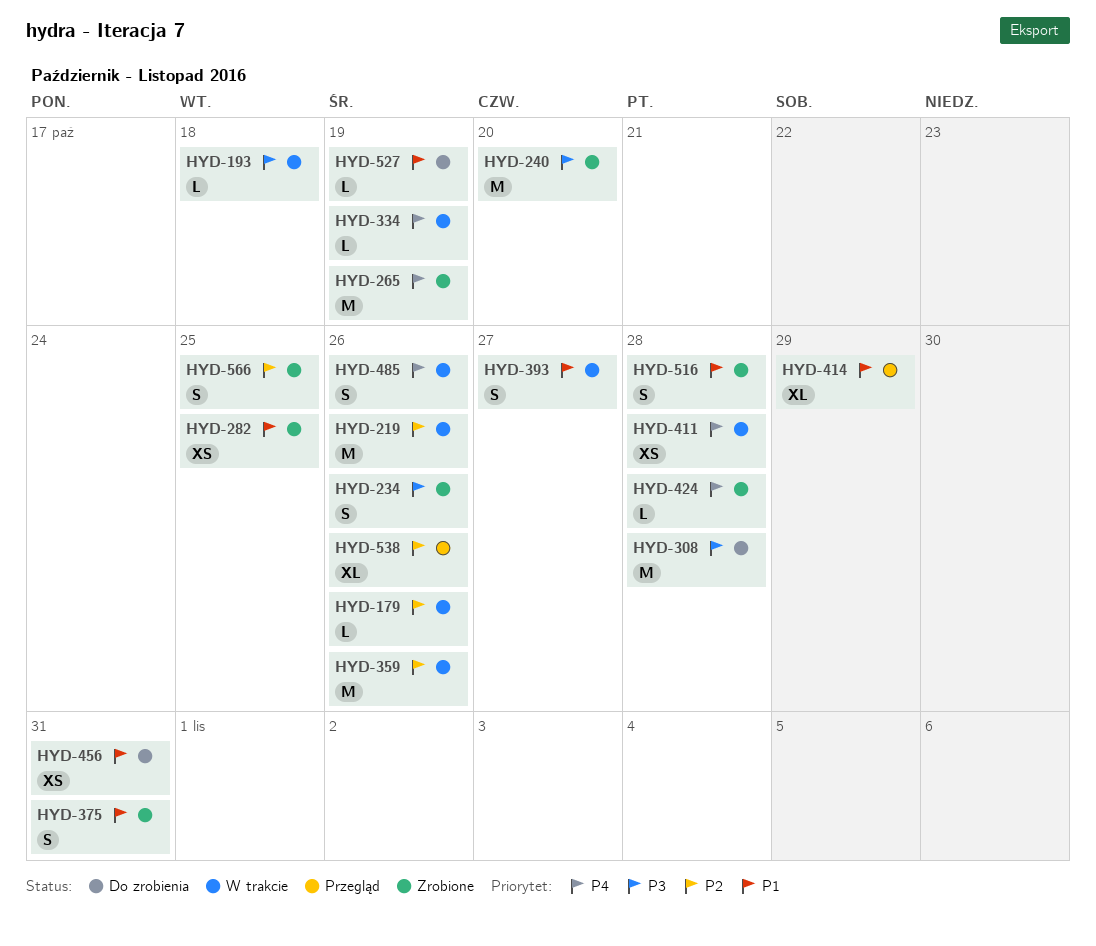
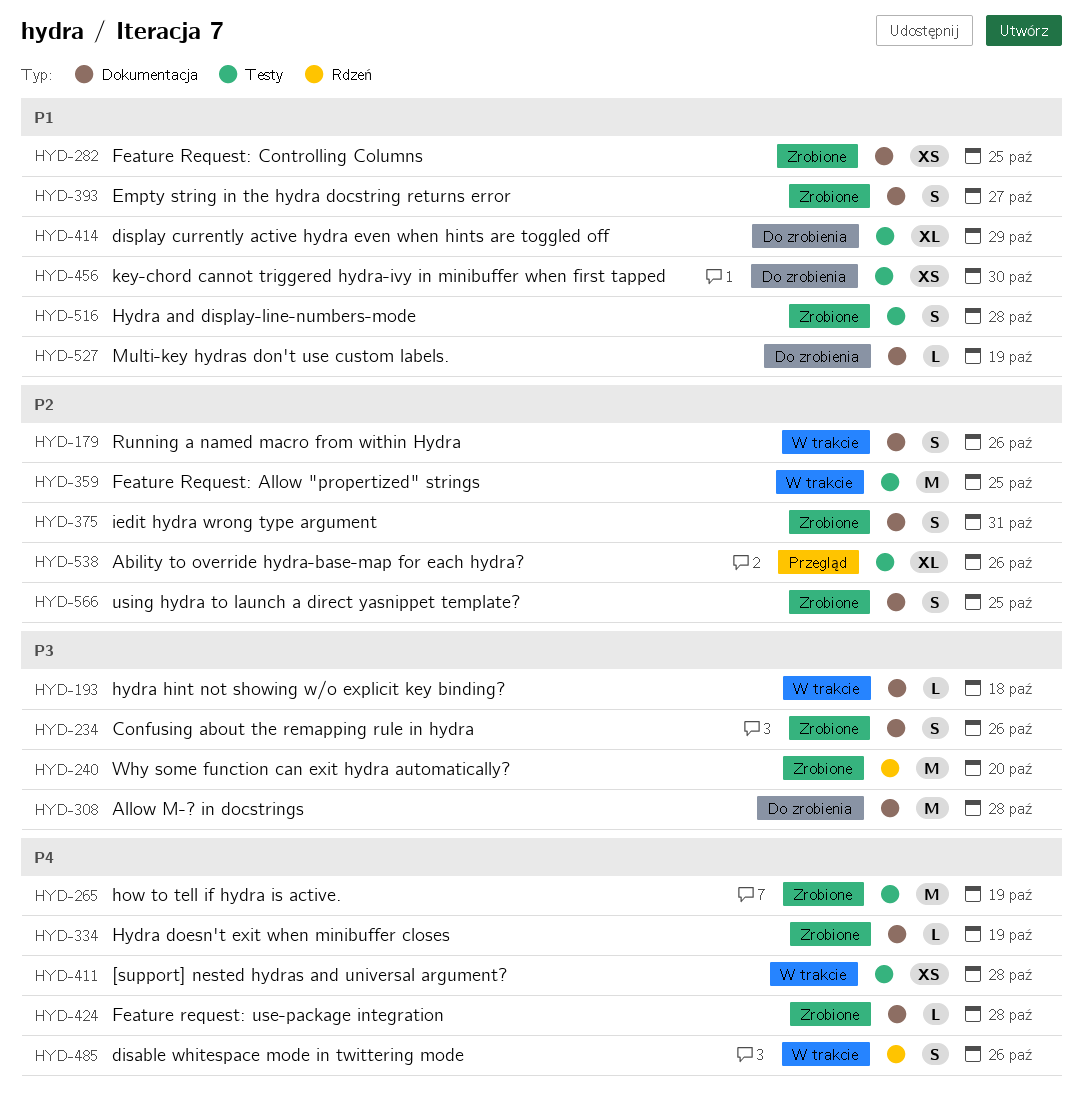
HYD-179, estimate: L -> S
HYD-219: present -> none
HYD-334, status: W trakcie -> Zrobione
HYD-359, due: Oct 26 -> Oct 25
HYD-375, priority: P1 -> P2
HYD-393, status: W trakcie -> Zrobione
HYD-414, status: Przegląd -> Do zrobienia
HYD-456, due: Oct 31 -> Oct 30

